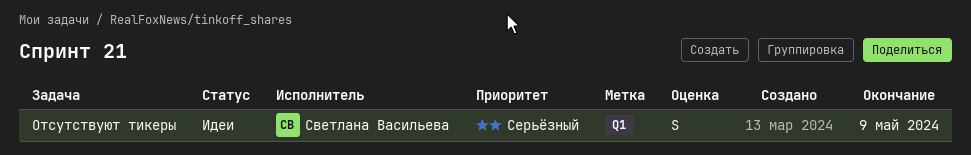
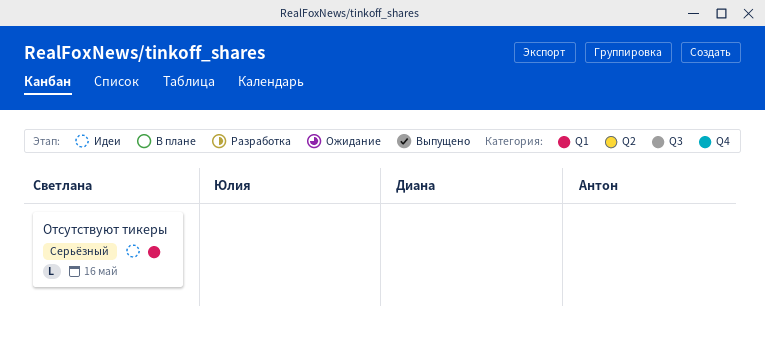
Отсутствуют тикеры, estimate: S -> L
Отсутствуют тикеры, due: May 9 -> May 16

